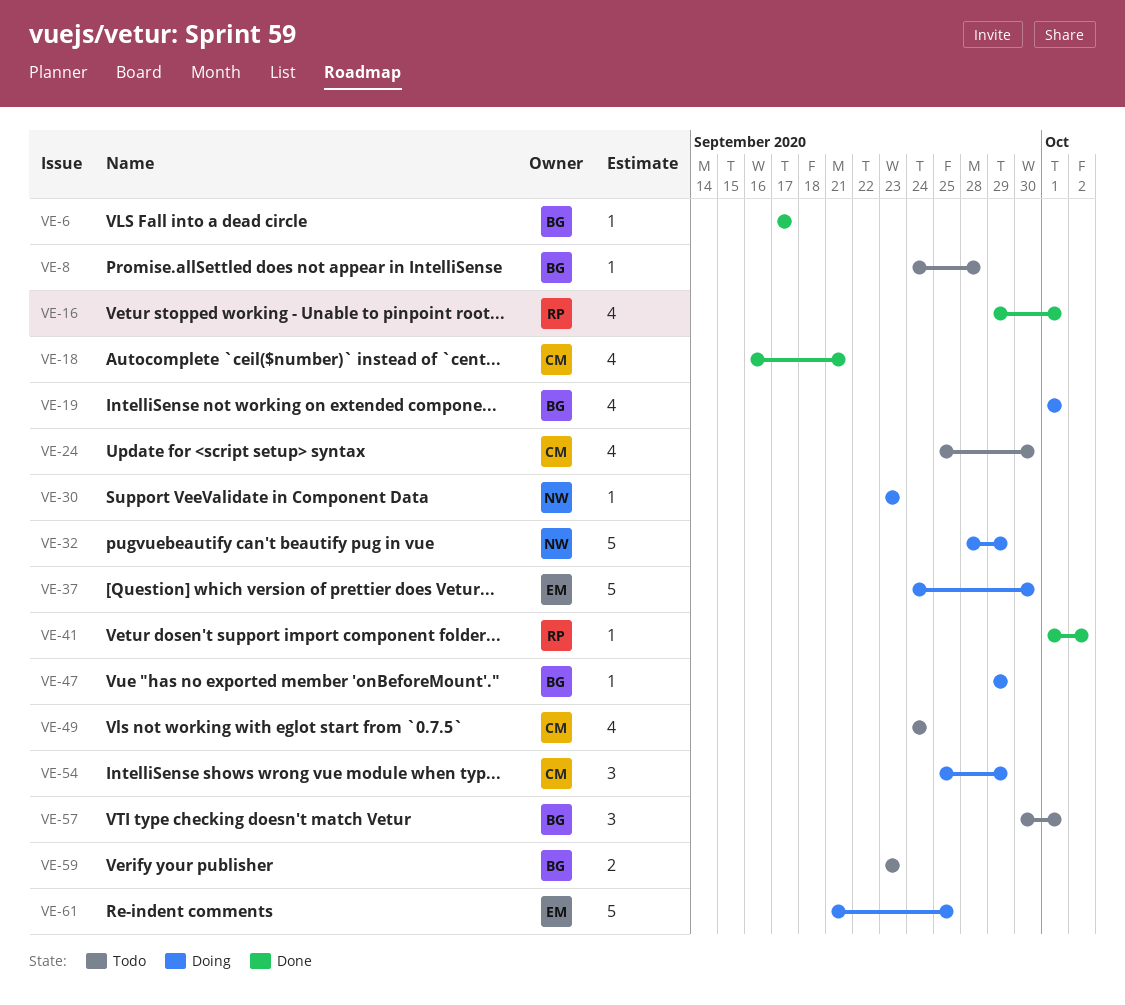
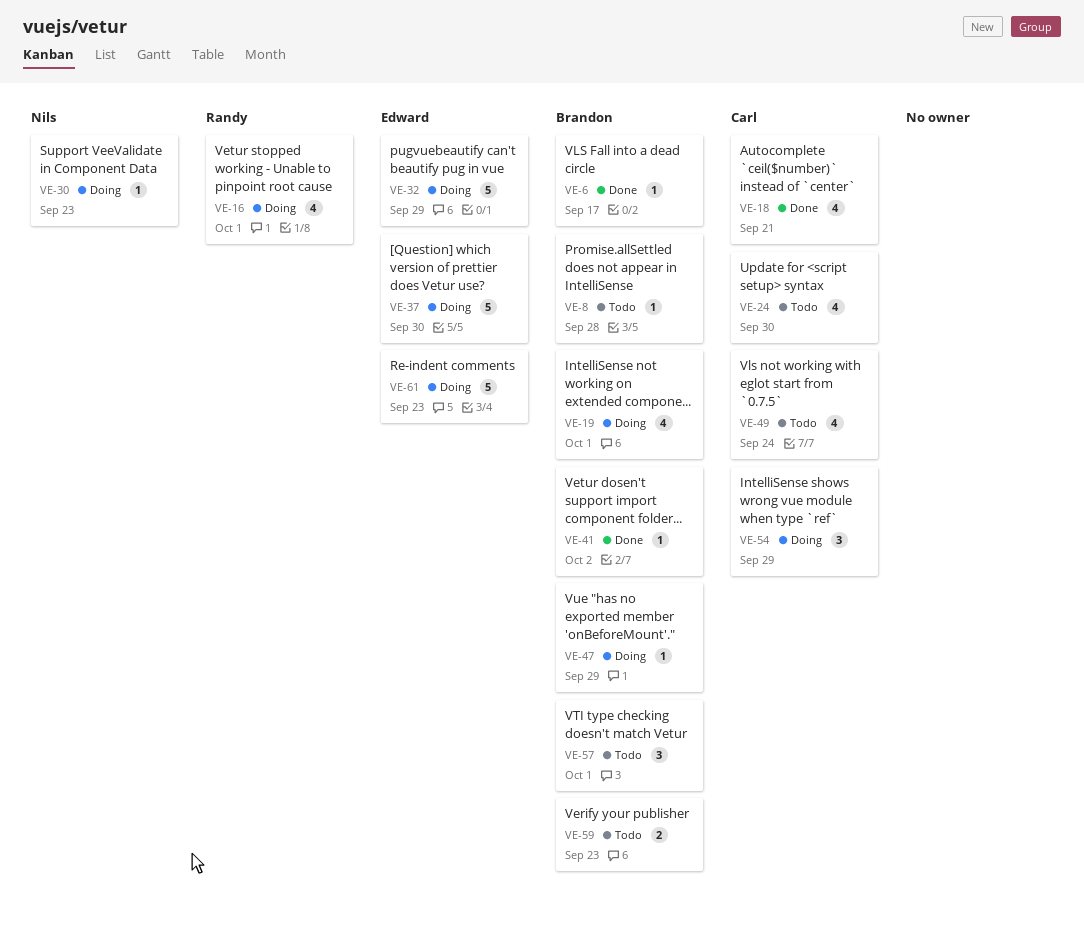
VE-16, status: Done -> Doing
VE-32, owner: Nils -> Edward
VE-41, owner: Randy -> Brandon
VE-61, due: Sep 25 -> Sep 23

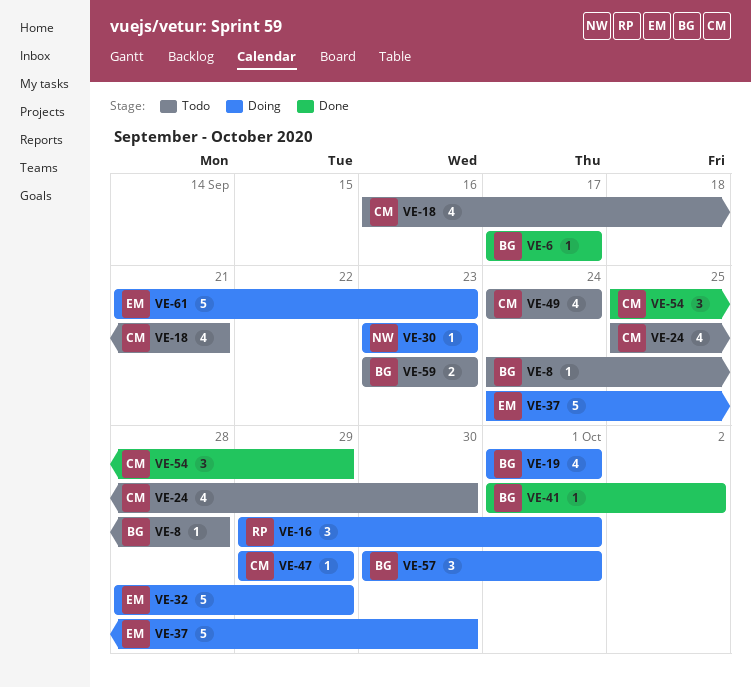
VE-16, estimate: 4 -> 3
VE-18, status: Done -> Todo
VE-47, owner: Brandon -> Carl
VE-54, status: Doing -> Done
VE-57, status: Todo -> Doing

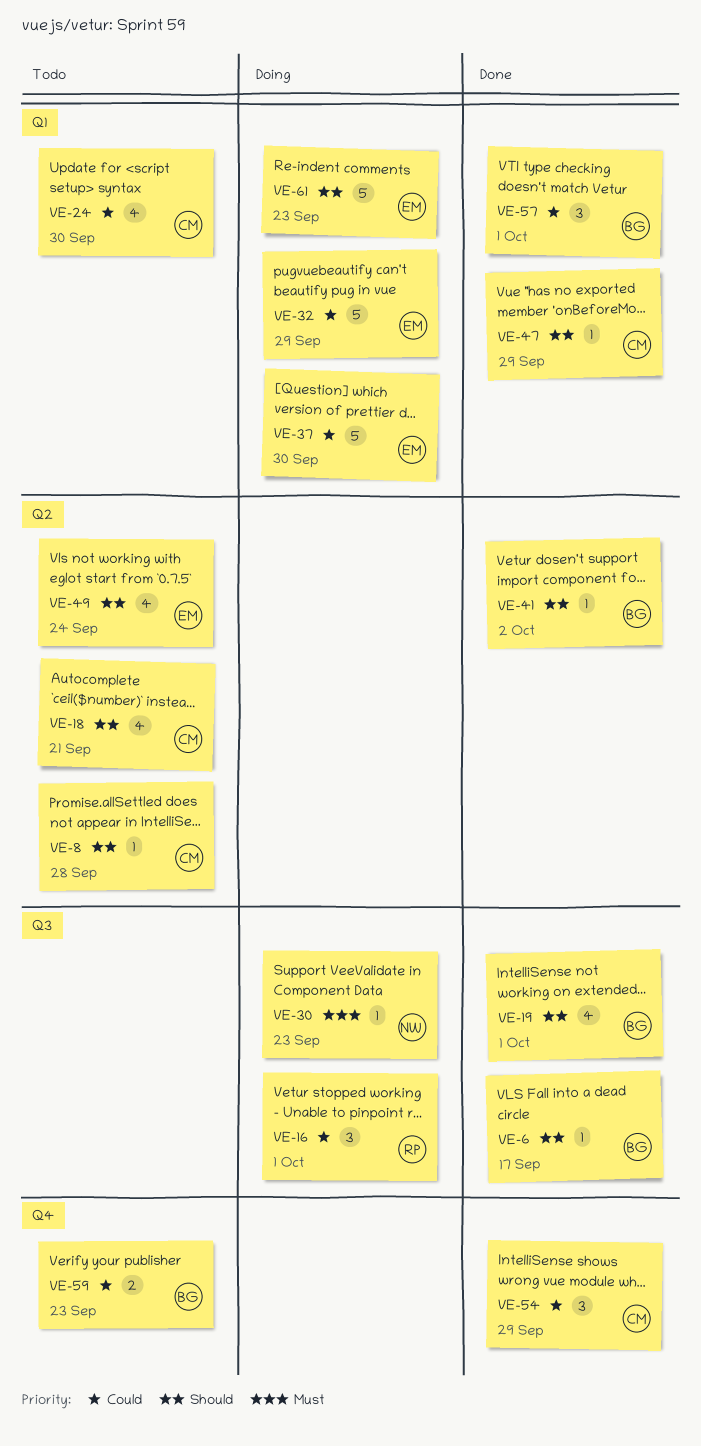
VE-8, owner: BG -> CM
VE-19, status: Doing -> Done
VE-47, status: Doing -> Done
VE-49, owner: CM -> EM
VE-57, status: Doing -> Done

